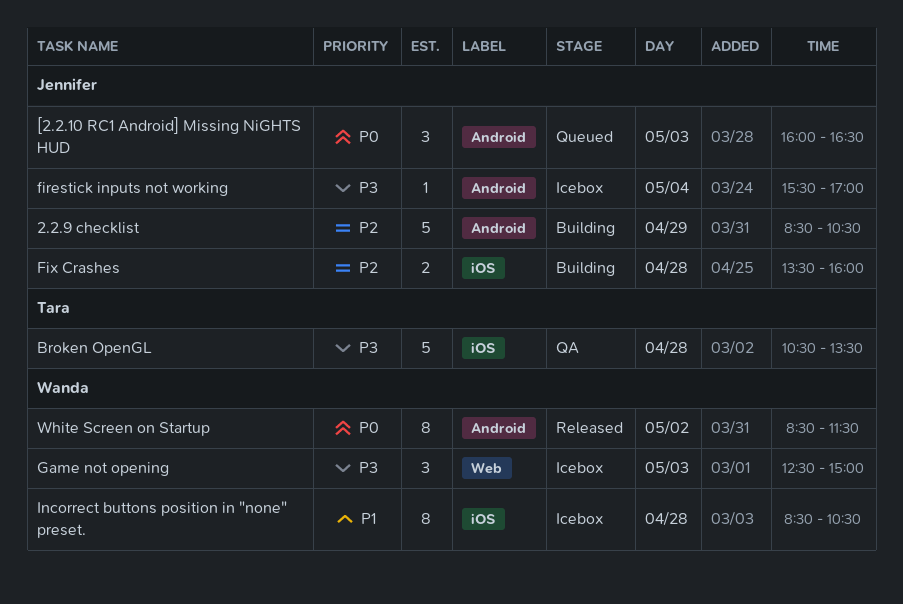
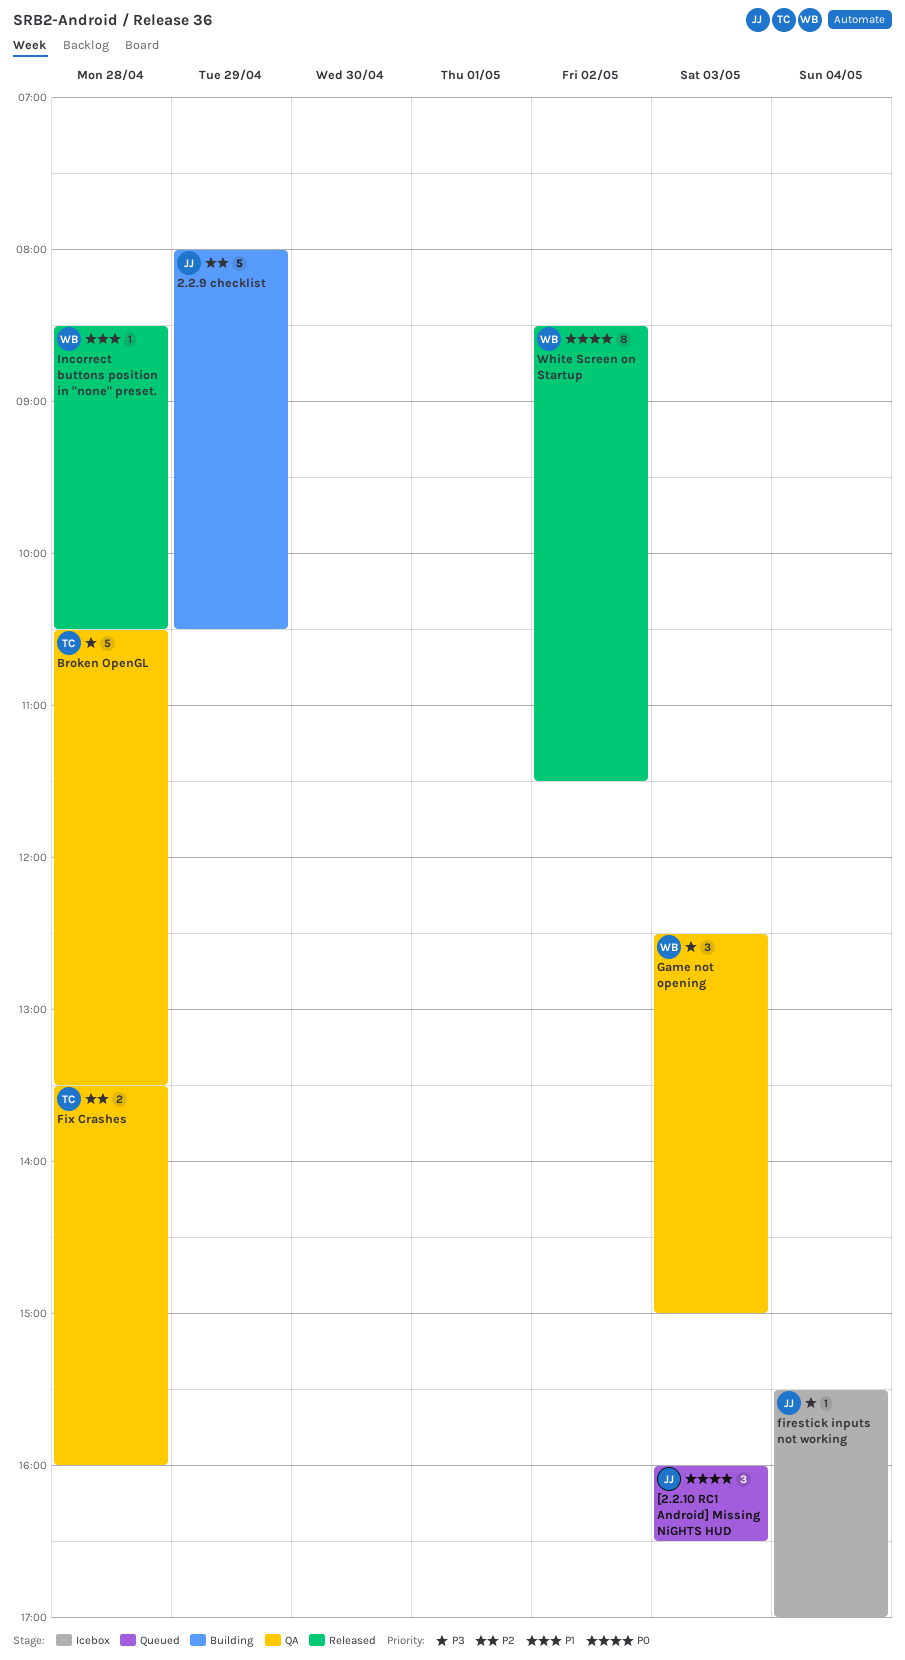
2.2.9 checklist, begins: 08:30 -> 08:00
Fix Crashes, status: Building -> QA
Fix Crashes, owner: Jennifer -> Tara
Game not opening, status: Icebox -> QA
Incorrect buttons position in "none" preset., status: Icebox -> Released
Incorrect buttons position in "none" preset., estimate: 8 -> 1

